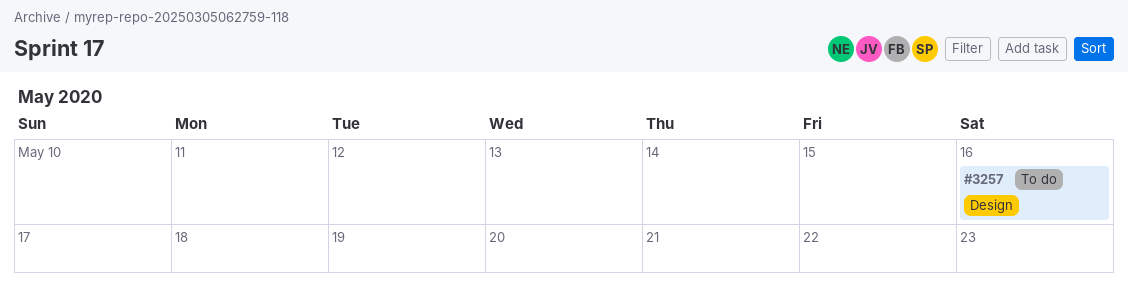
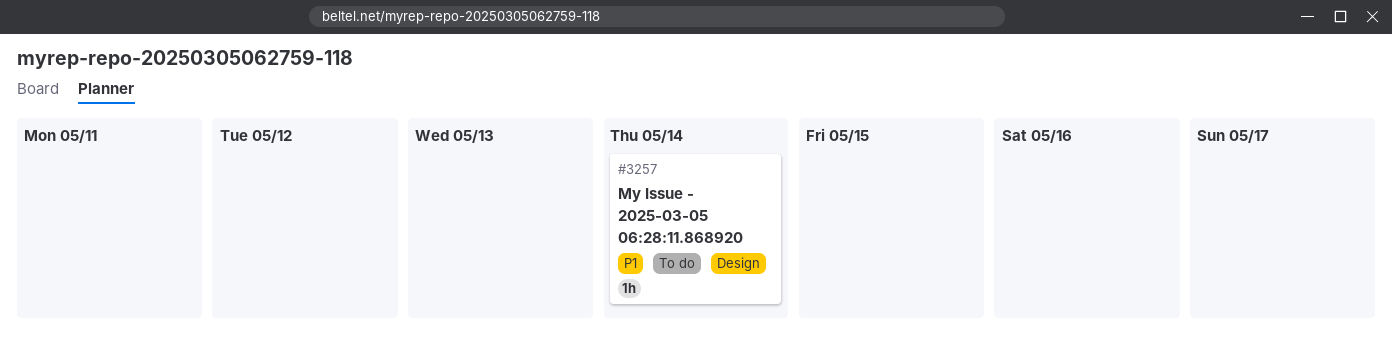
#3257, due: May 16 -> May 14

